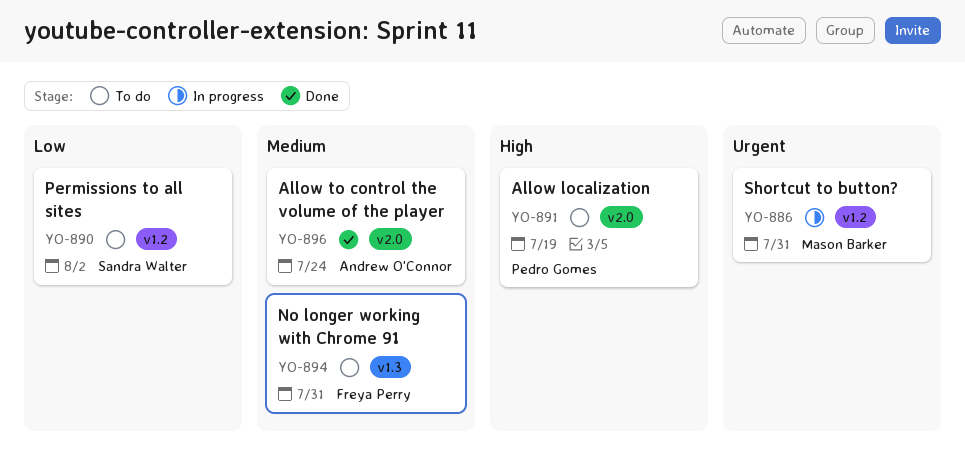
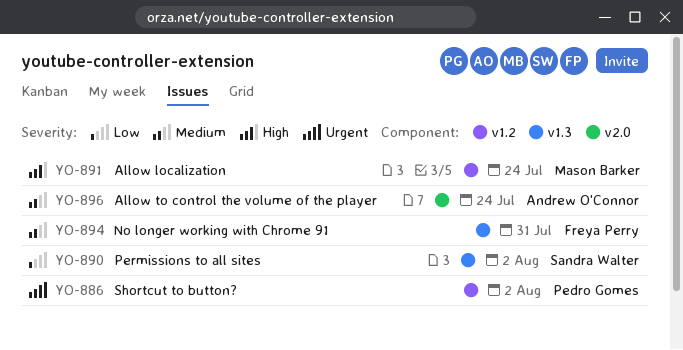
YO-886, owner: Mason Barker -> Pedro Gomes
YO-886, due: Jul 31 -> Aug 2
YO-890, label: v1.2 -> v1.3
YO-891, owner: Pedro Gomes -> Mason Barker
YO-891, label: v2.0 -> v1.2
YO-891, due: Jul 19 -> Jul 24

